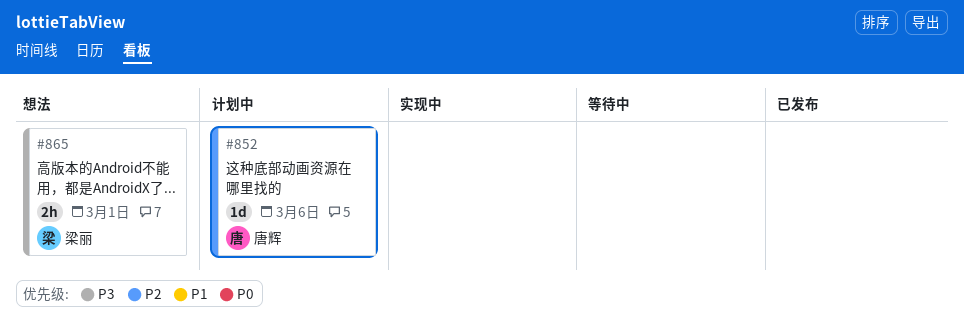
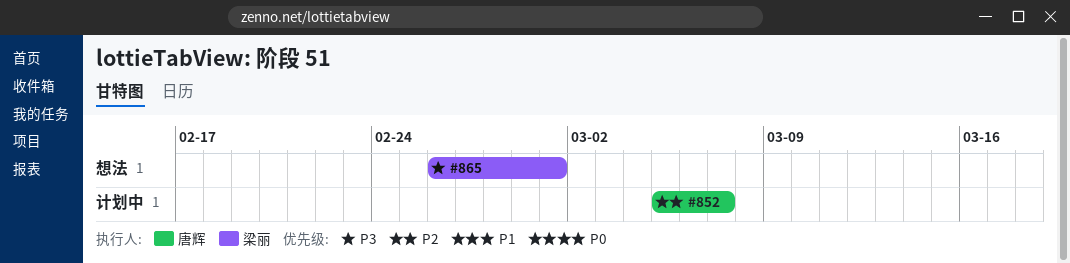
#852, due: Mar 6 -> Mar 7

